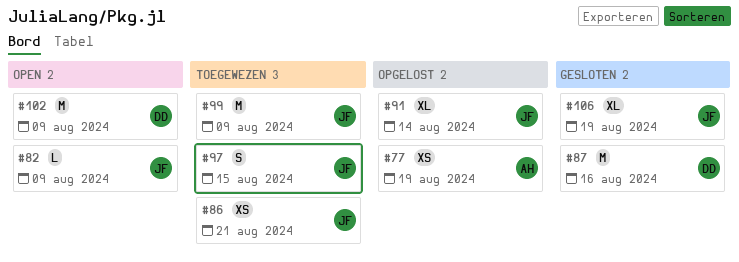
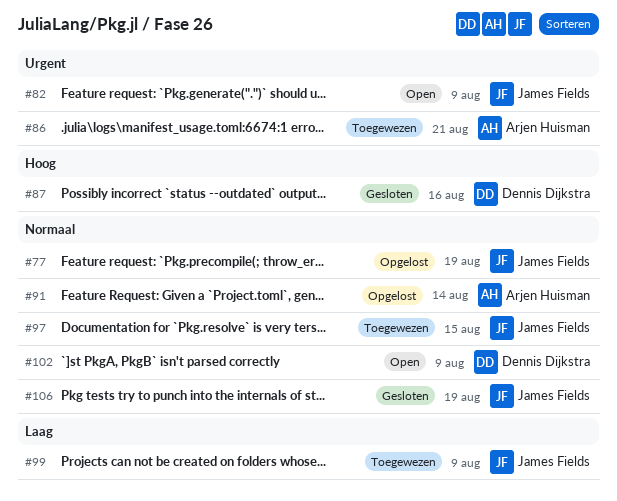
#77, owner: Arjen Huisman -> James Fields
#86, owner: James Fields -> Arjen Huisman
#91, owner: James Fields -> Arjen Huisman

